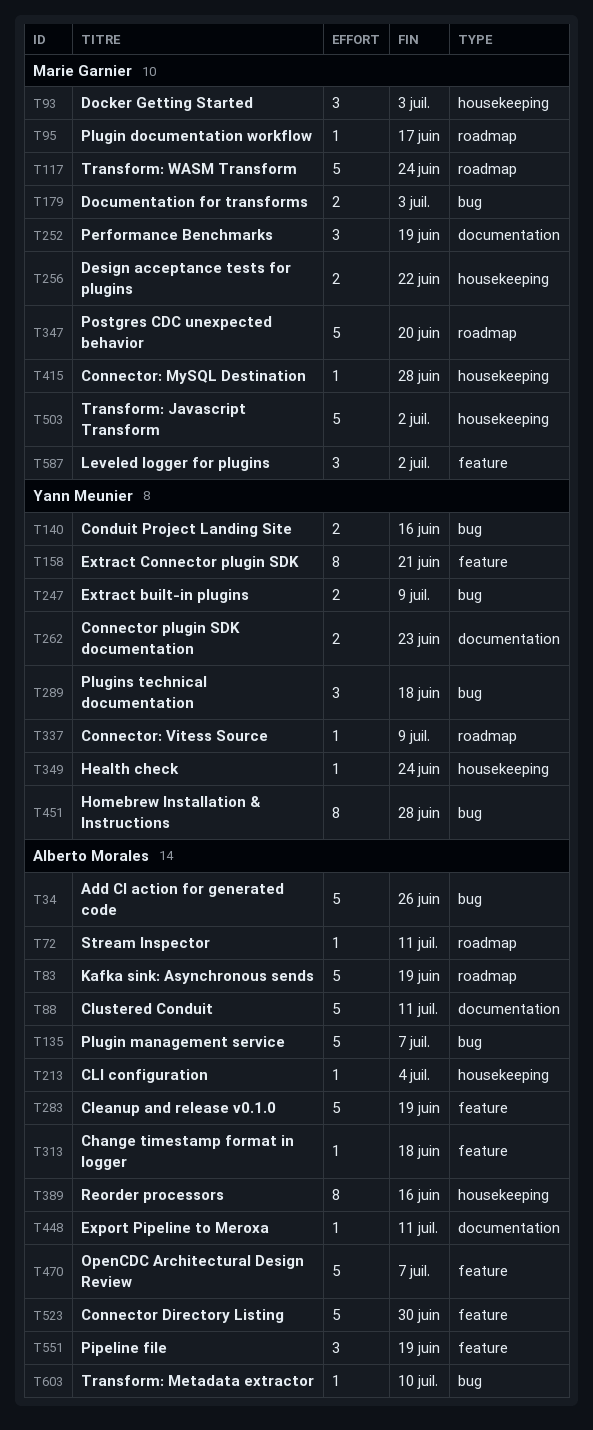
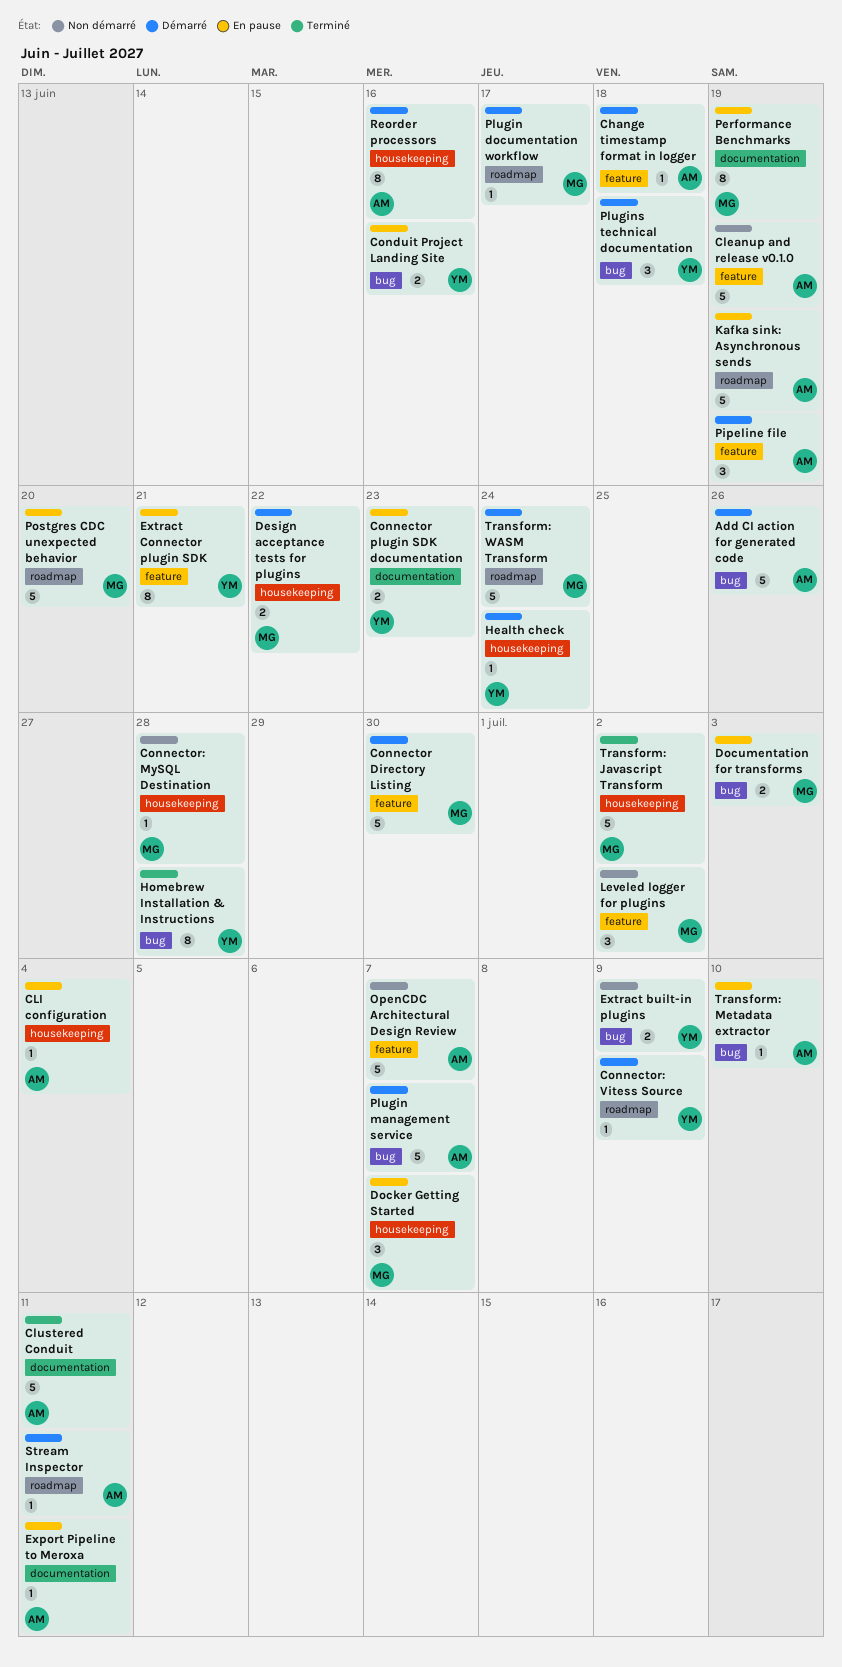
Connector Directory Listing, owner: Alberto Morales -> Marie Garnier
Docker Getting Started, due: Jul 3 -> Jul 7
Performance Benchmarks, estimate: 3 -> 8

